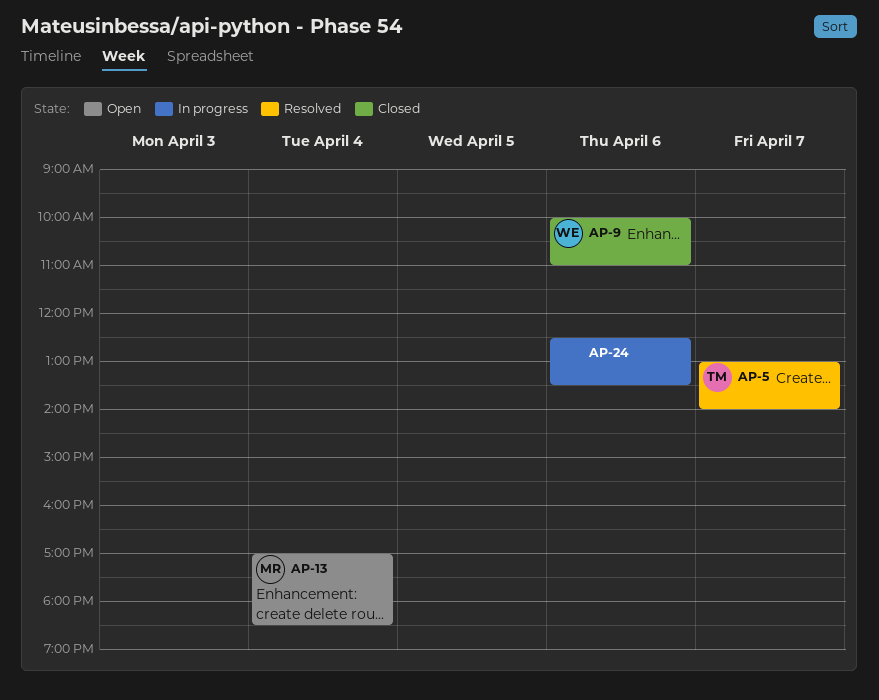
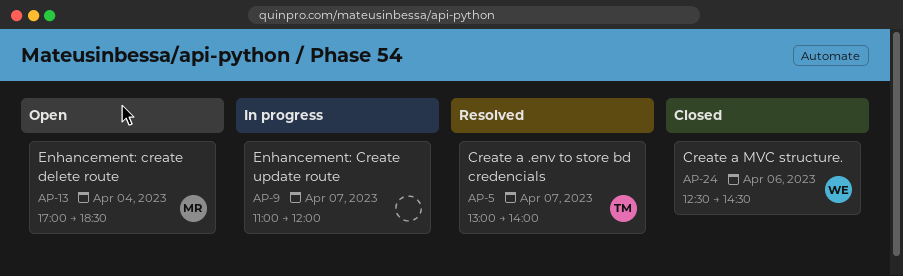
AP-9, status: Closed -> In progress
AP-9, owner: WE -> none
AP-9, day: Apr 6 -> Apr 7
AP-9, begins: 10:00 -> 11:00
AP-9, ends: 11:00 -> 12:00
AP-24, status: In progress -> Closed
AP-24, owner: none -> WE
AP-24, ends: 13:30 -> 14:30

